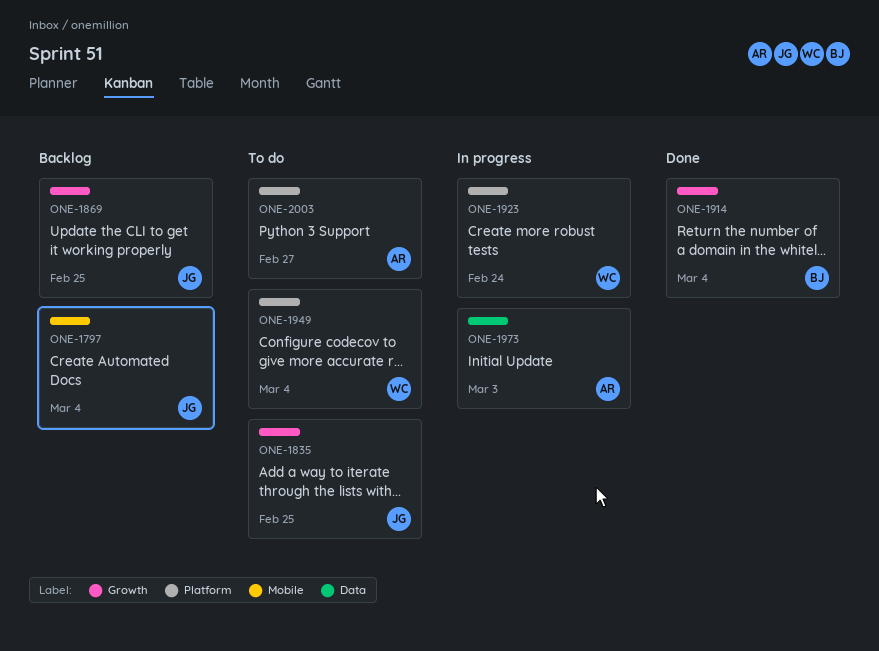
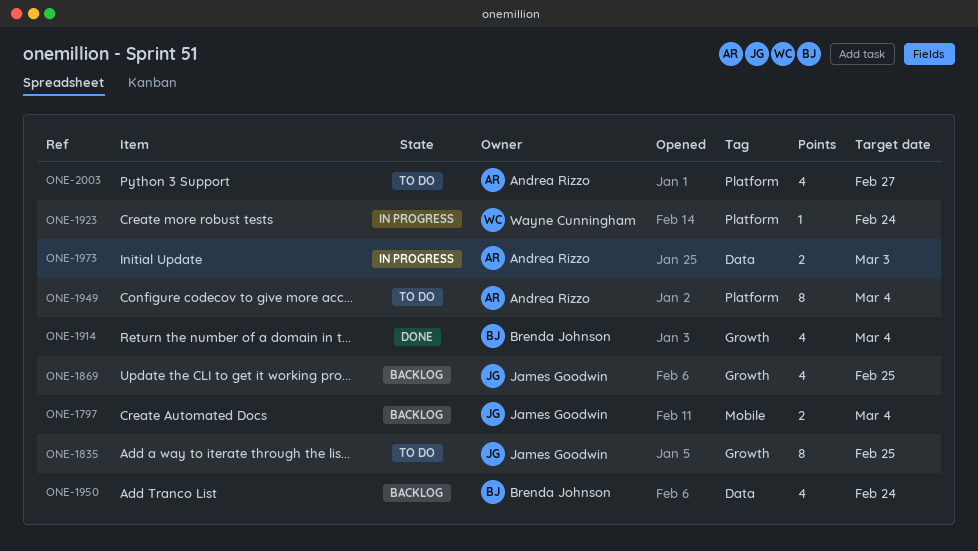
ONE-1949, owner: Wayne Cunningham -> Andrea Rizzo
ONE-1950: none -> present

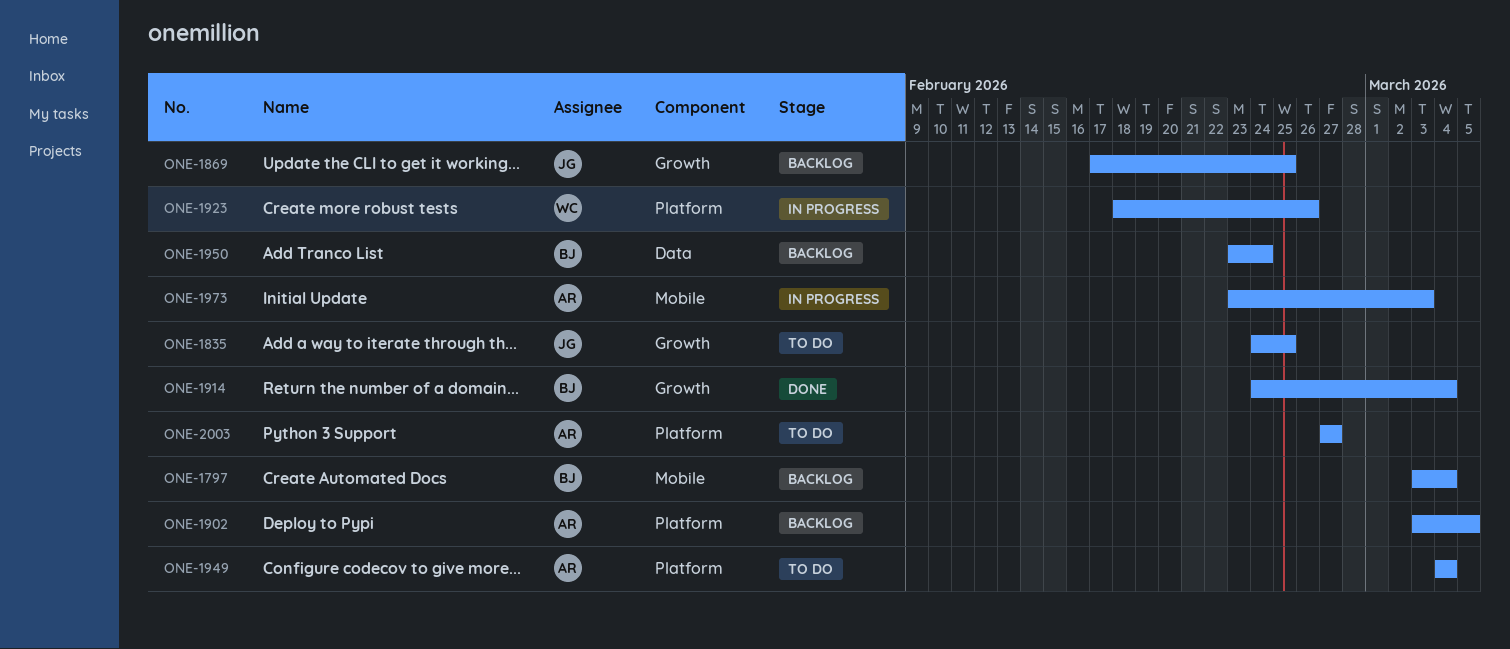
ONE-1797, owner: James Goodwin -> Brenda Johnson
ONE-1902: none -> present
ONE-1923, due: Feb 24 -> Feb 26
ONE-1973, label: Data -> Mobile

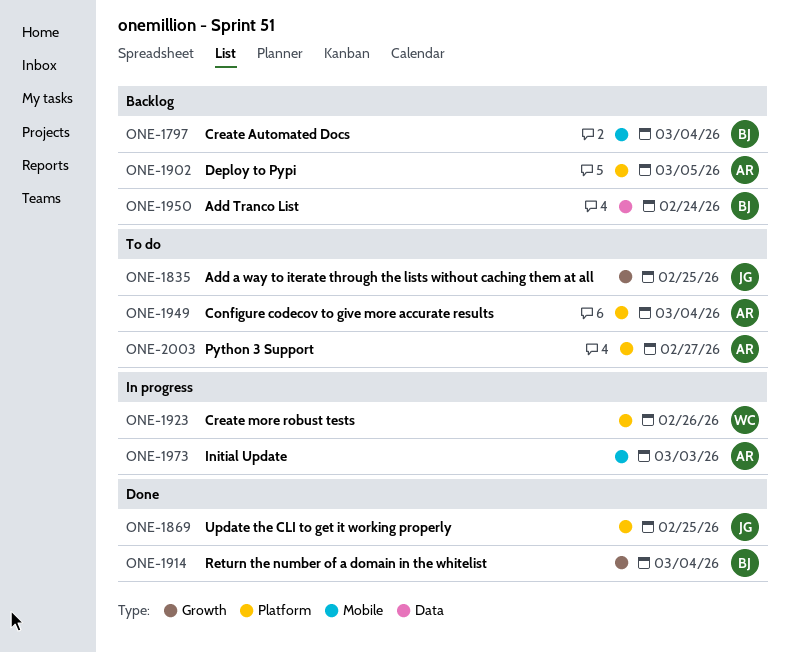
ONE-1869, status: Backlog -> Done
ONE-1869, label: Growth -> Platform

